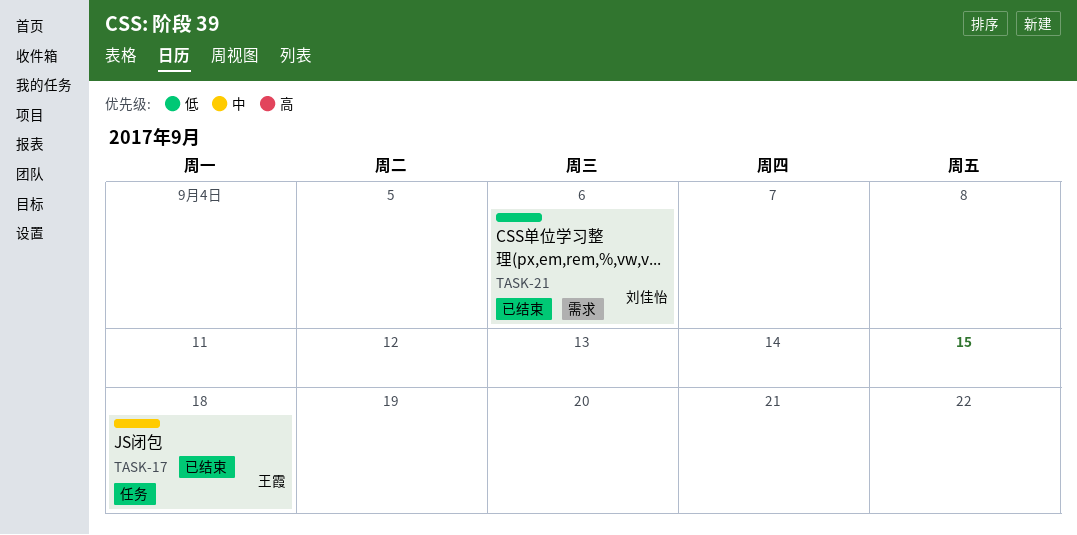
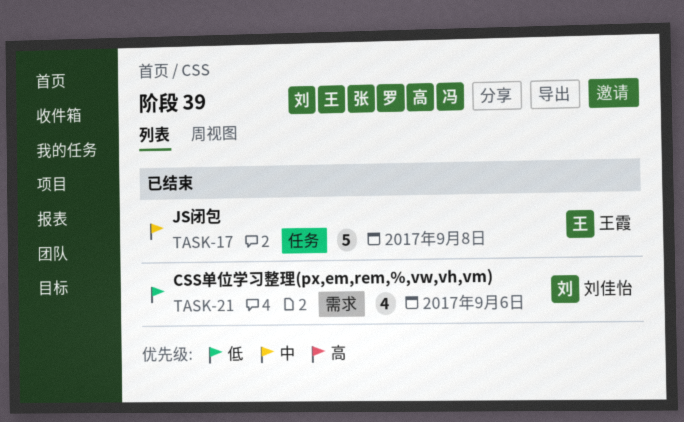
TASK-17, due: Sep 18 -> Sep 8

